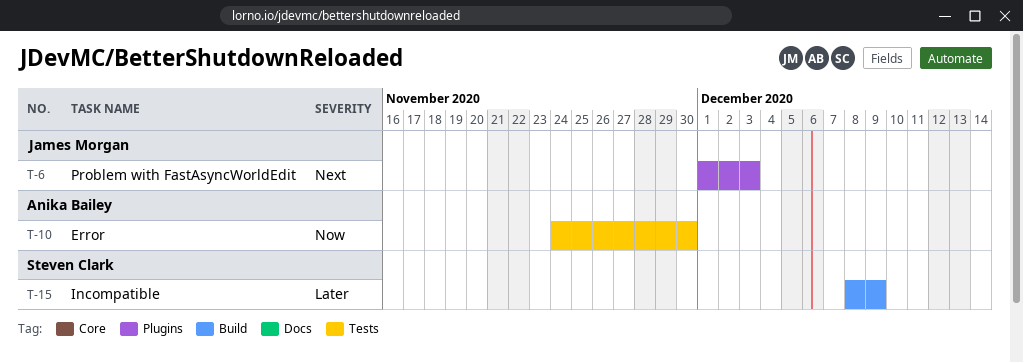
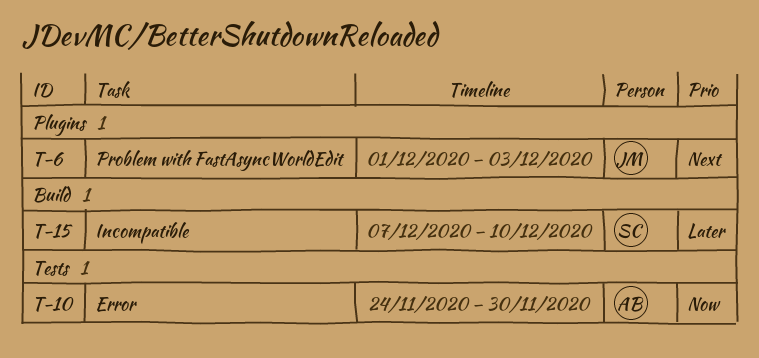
T-15, start: Dec 8 -> Dec 7
T-15, due: Dec 9 -> Dec 10

